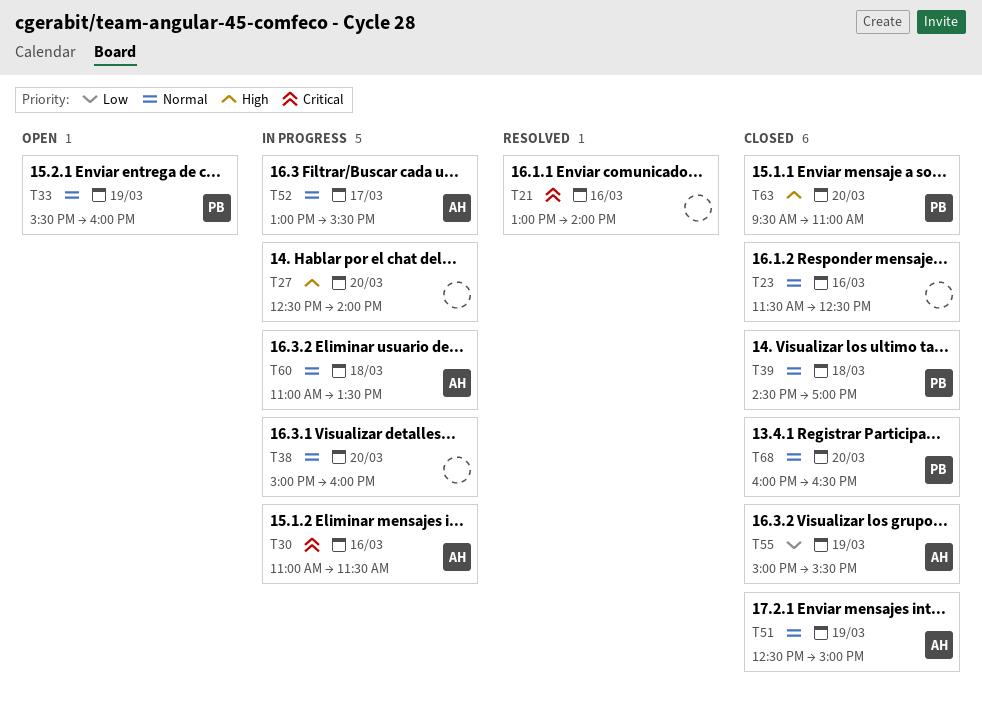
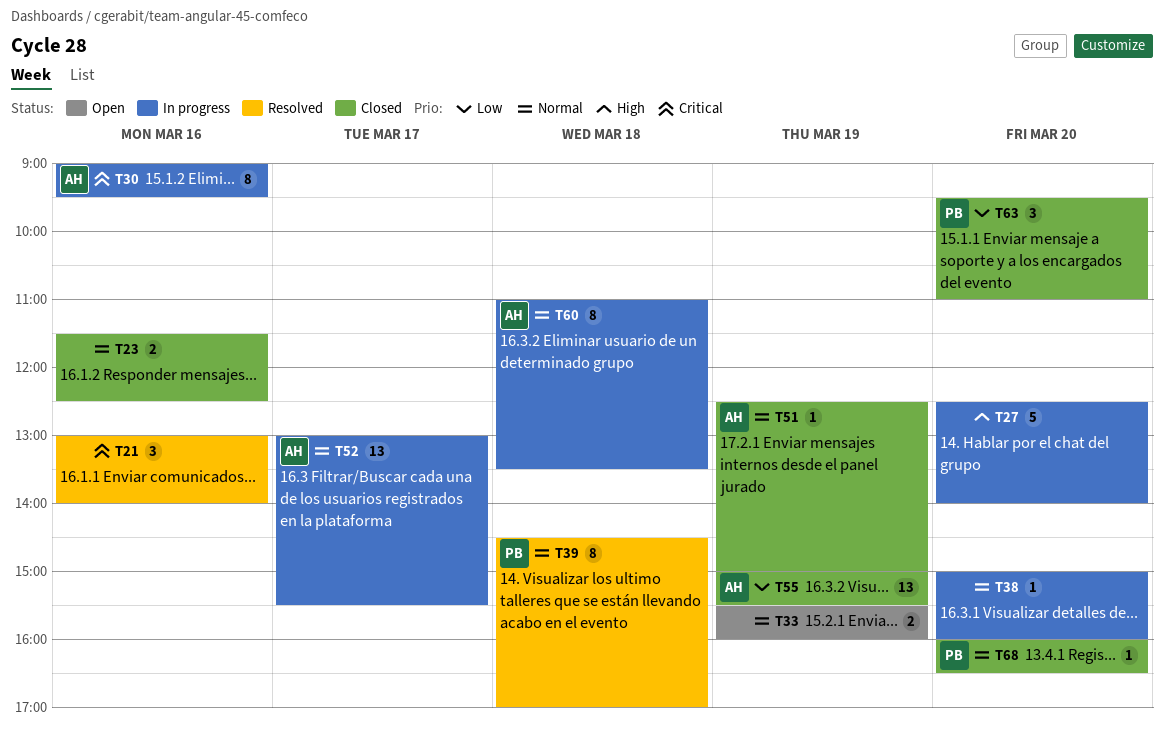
T30, begins: 11:00 -> 09:00
T30, ends: 11:30 -> 09:30
T33, owner: PB -> none
T39, status: Closed -> Resolved
T63, priority: High -> Low

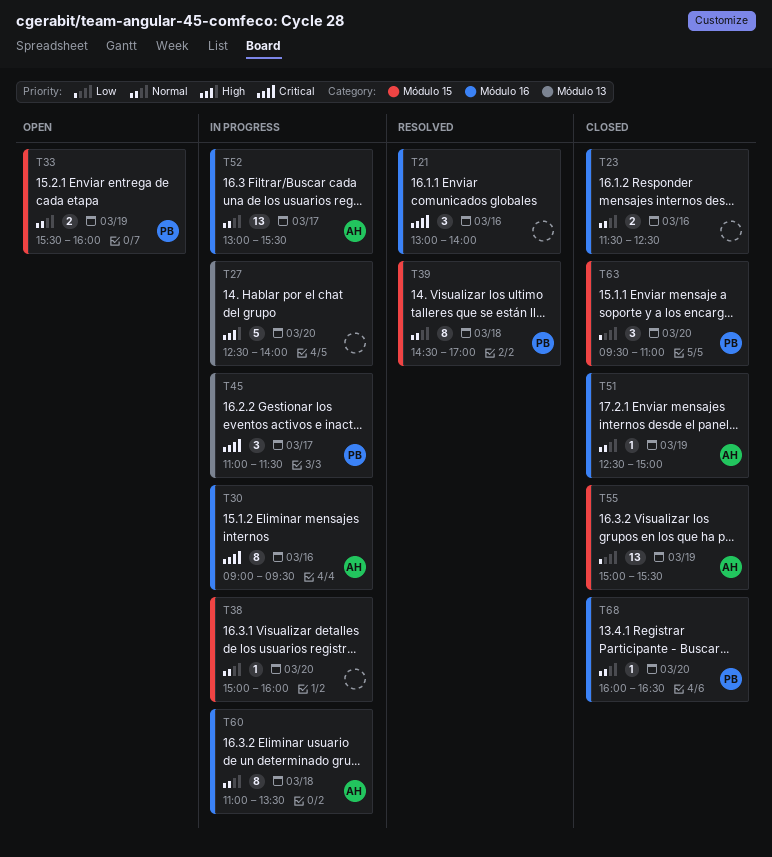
T33, owner: none -> PB
T45: none -> present

